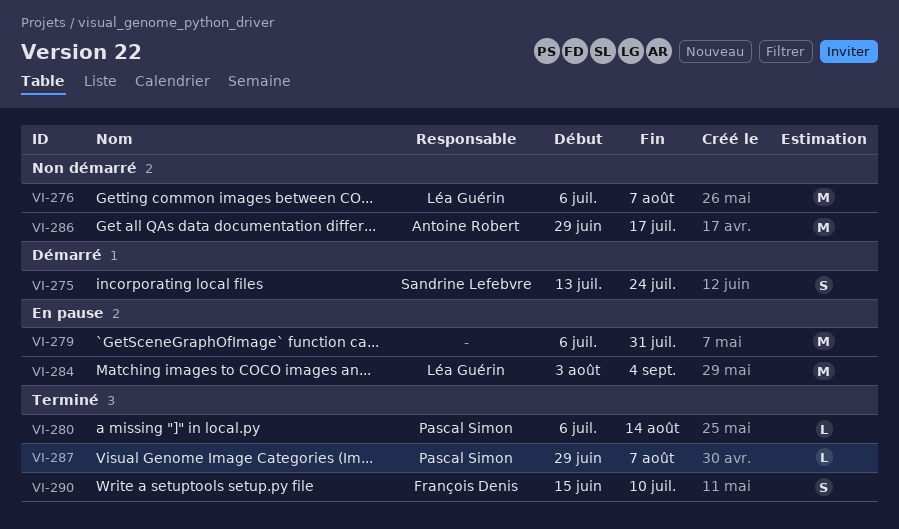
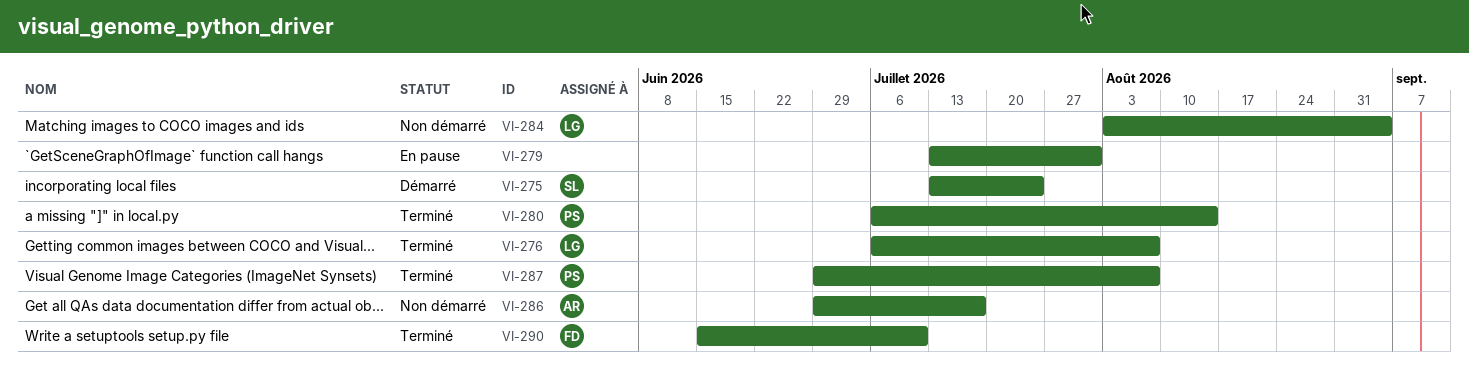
VI-276, status: Non démarré -> Terminé
VI-279, start: Jul 6 -> Jul 13
VI-284, status: En pause -> Non démarré

